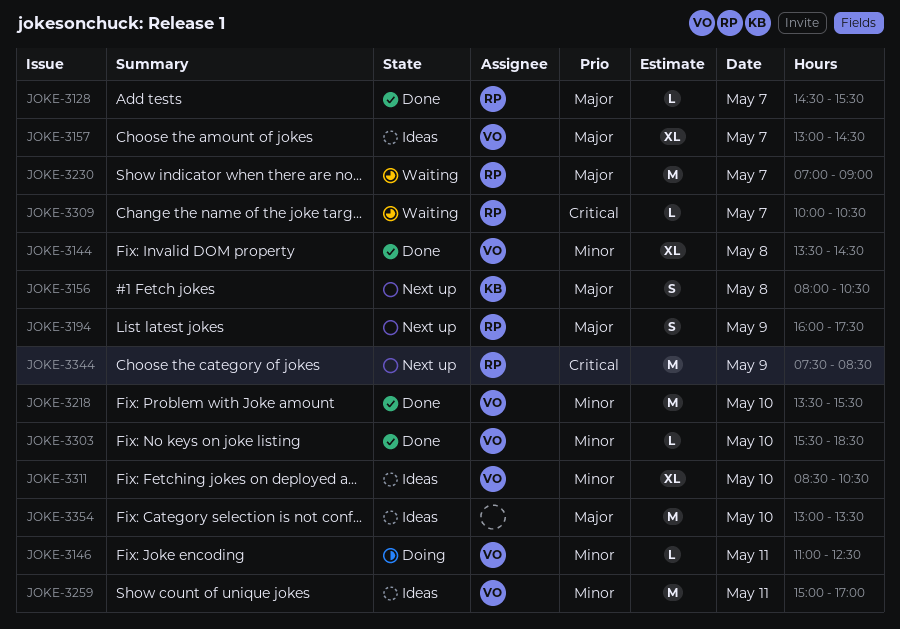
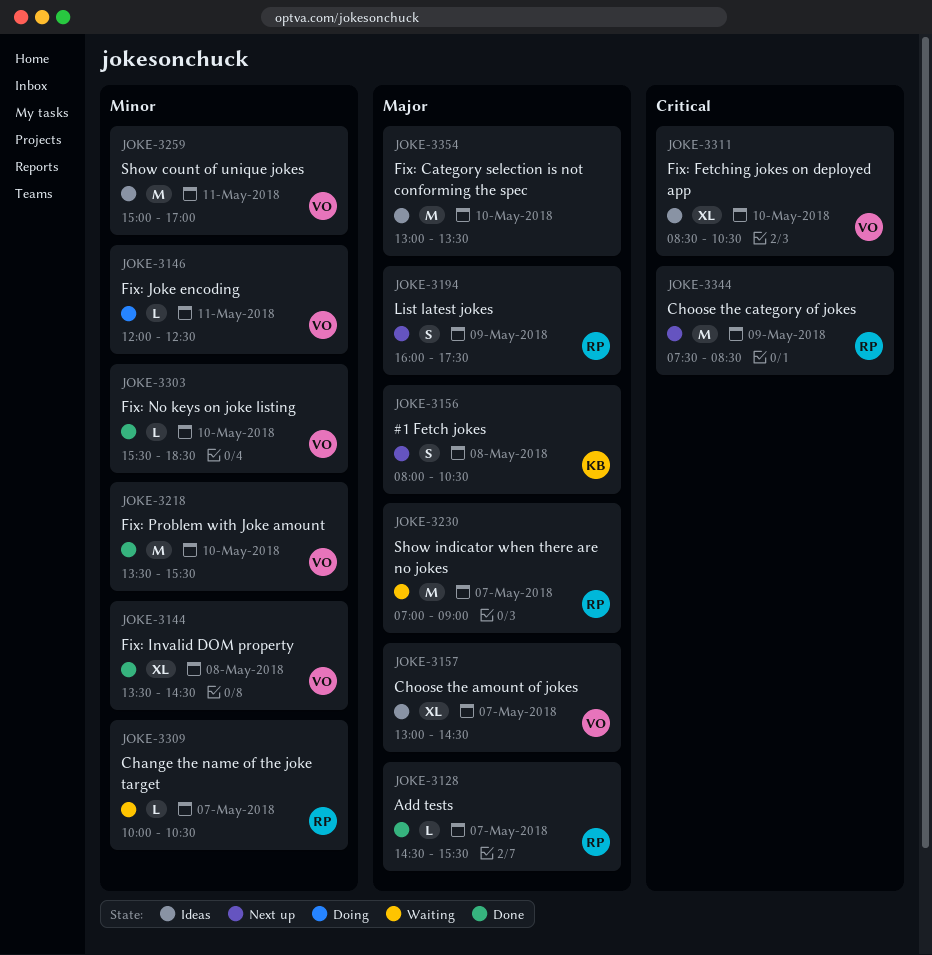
JOKE-3146, begins: 11:00 -> 12:00
JOKE-3309, priority: Critical -> Minor
JOKE-3311, priority: Minor -> Critical

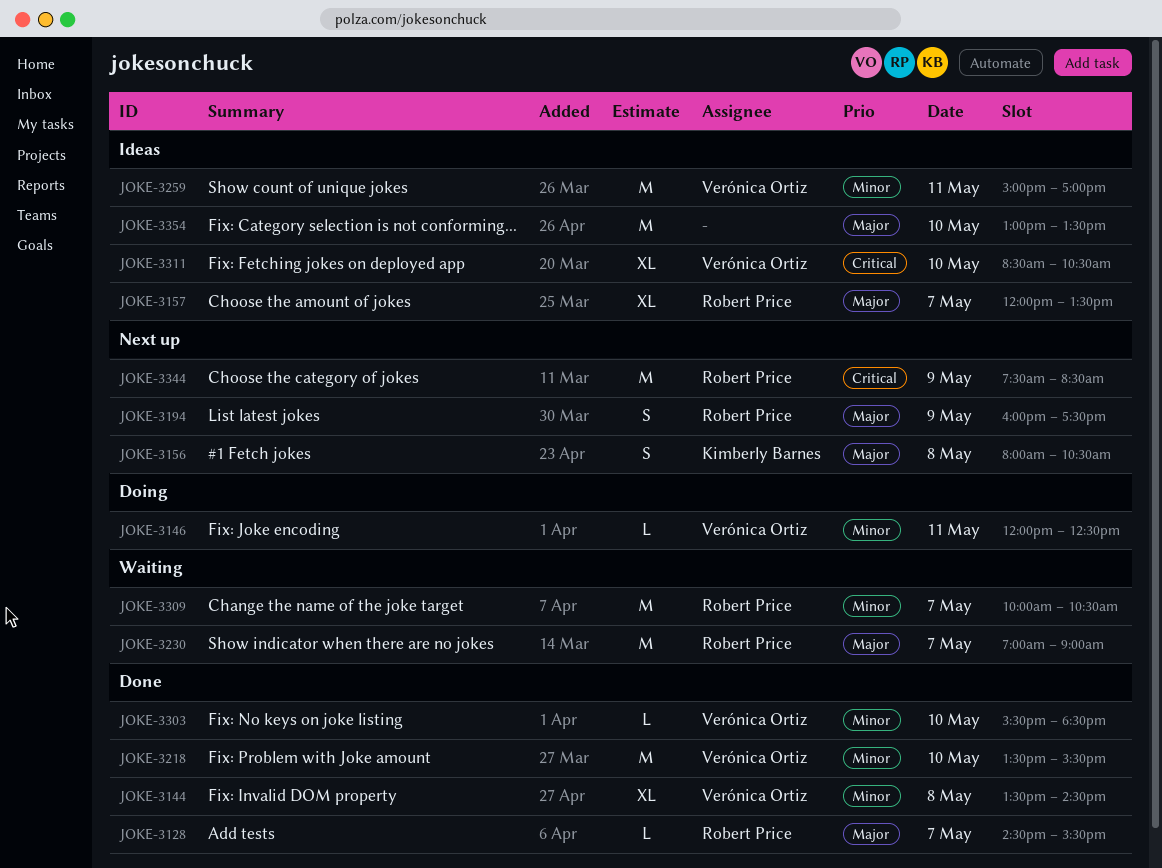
JOKE-3157, owner: Verónica Ortiz -> Robert Price
JOKE-3157, begins: 13:00 -> 12:00
JOKE-3157, ends: 14:30 -> 13:30
JOKE-3309, estimate: L -> M

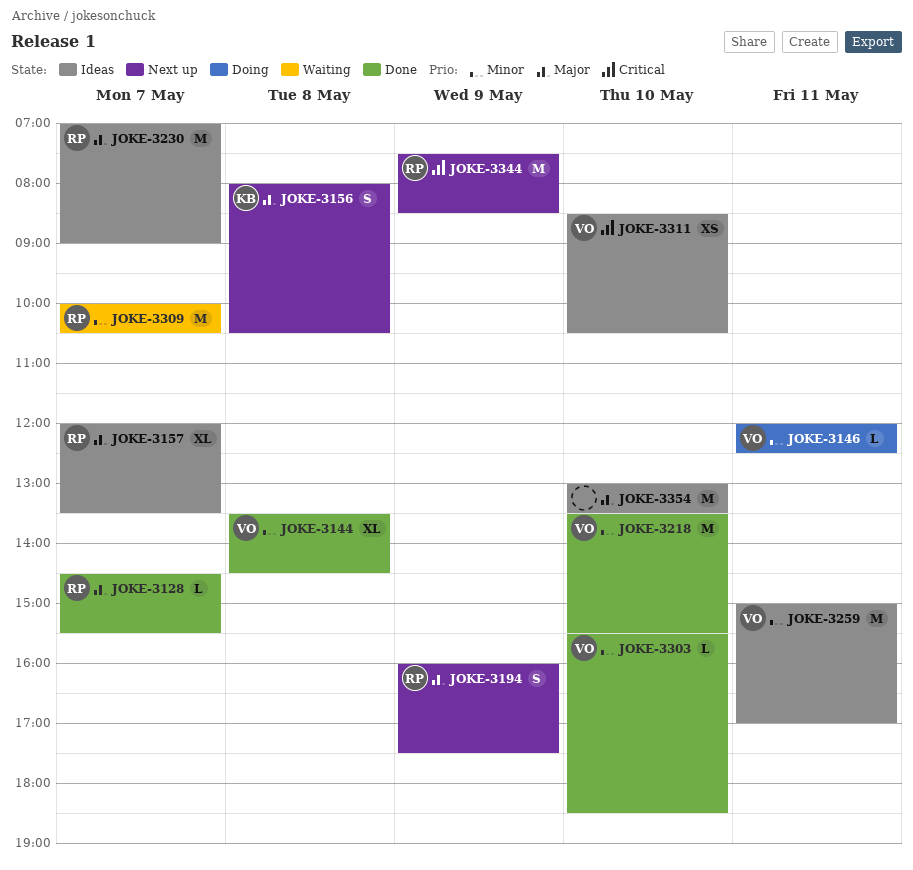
JOKE-3230, status: Waiting -> Ideas
JOKE-3311, estimate: XL -> XS

